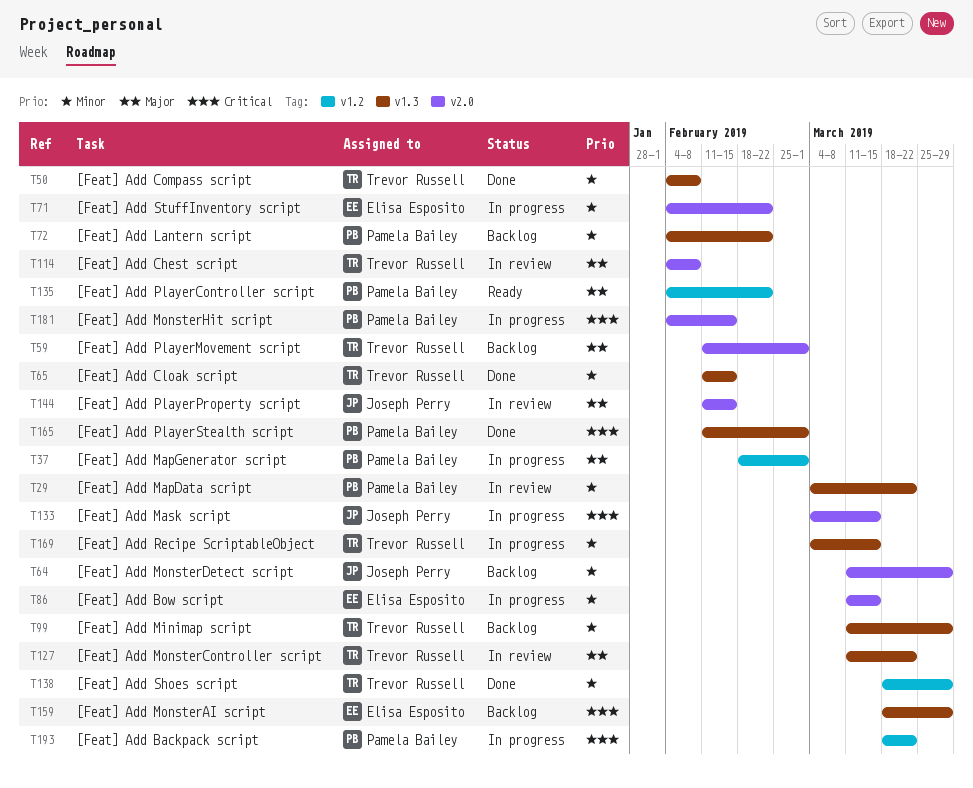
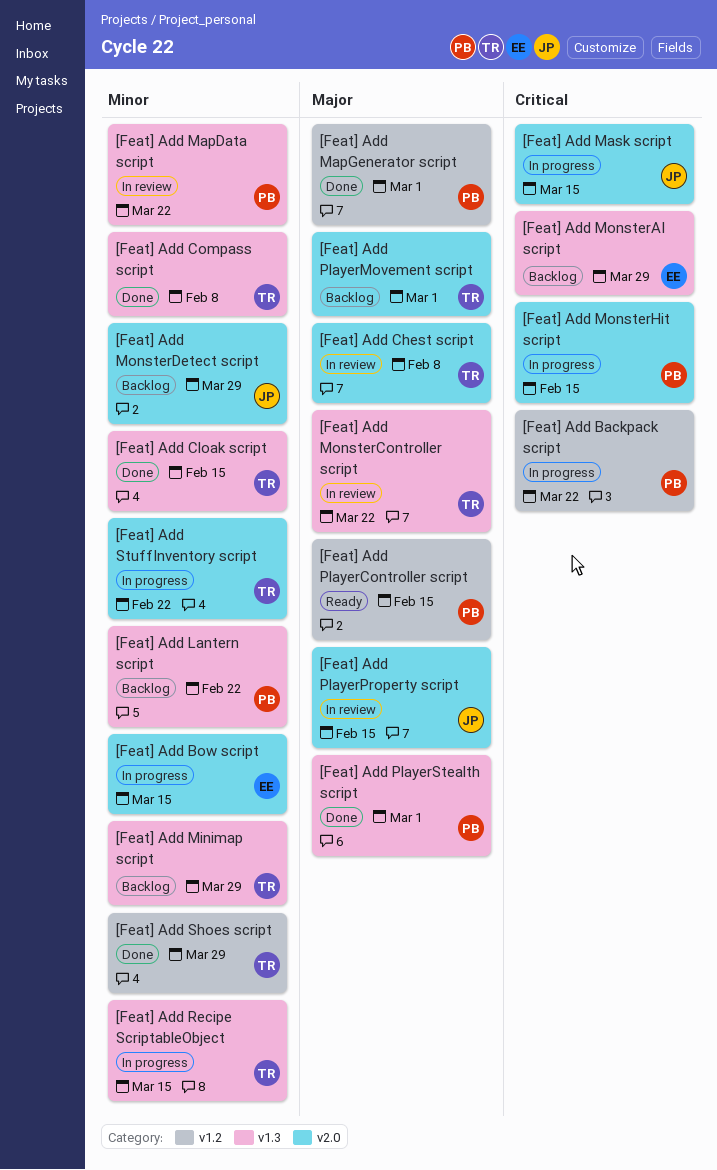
[Feat] Add MapGenerator script, status: In progress -> Done
[Feat] Add PlayerController script, due: Feb 22 -> Feb 15
[Feat] Add PlayerStealth script, priority: Critical -> Major
[Feat] Add StuffInventory script, owner: Elisa Esposito -> Trevor Russell

